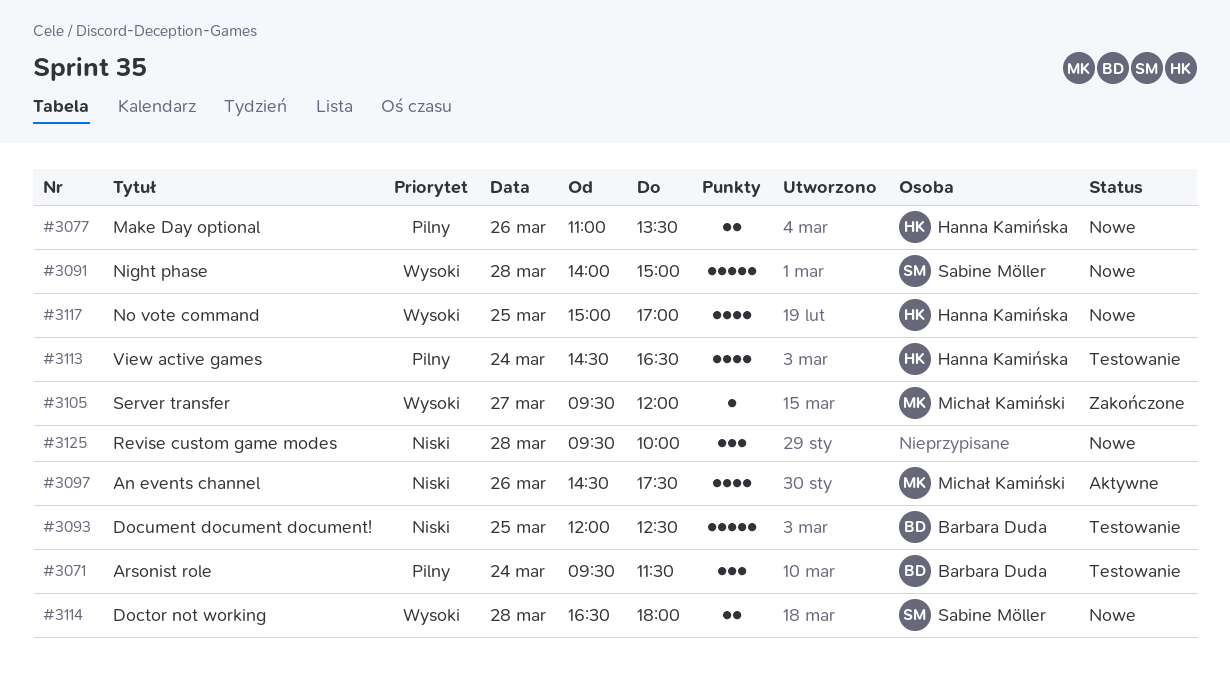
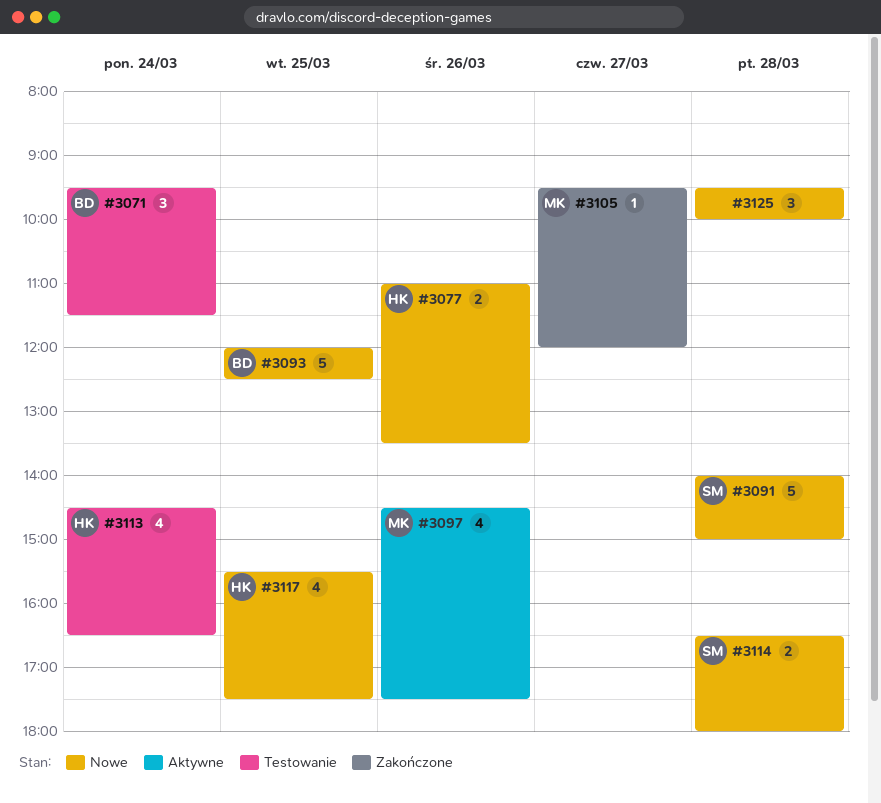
#3093, status: Testowanie -> Nowe
#3117, begins: 15:00 -> 15:30
#3117, ends: 17:00 -> 17:30

